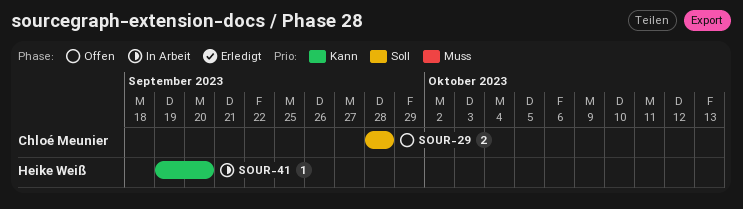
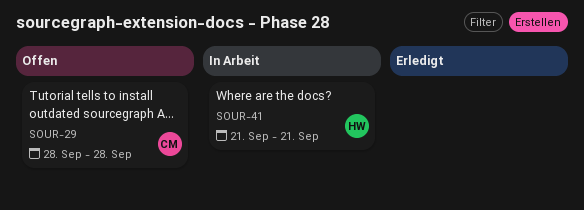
SOUR-41, start: Sep 19 -> Sep 21
SOUR-41, due: Sep 20 -> Sep 21

